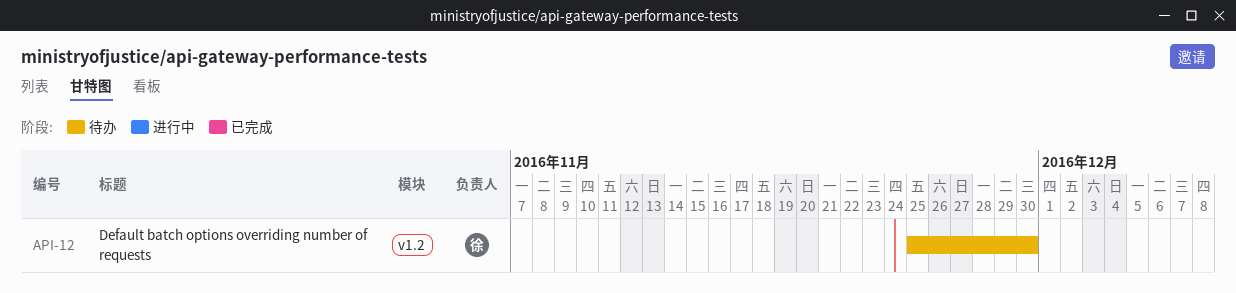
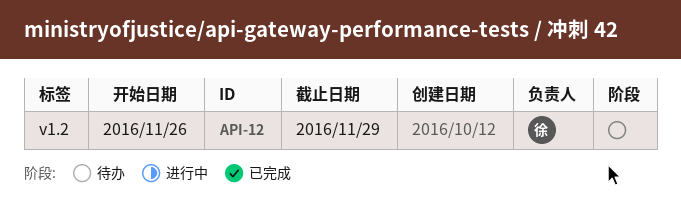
API-12, start: Nov 25 -> Nov 26
API-12, due: Nov 30 -> Nov 29

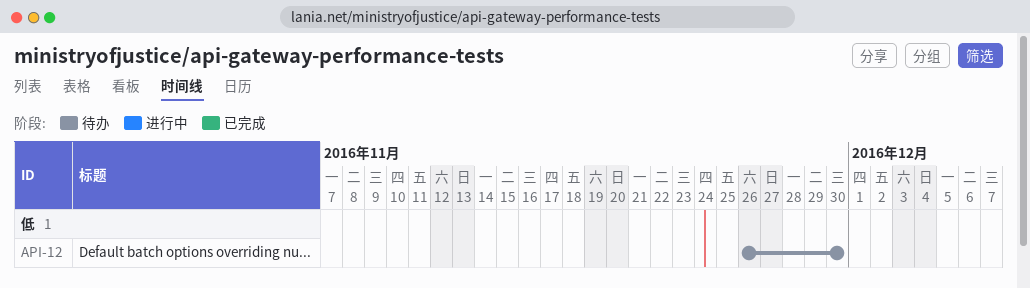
API-12, due: Nov 29 -> Nov 30

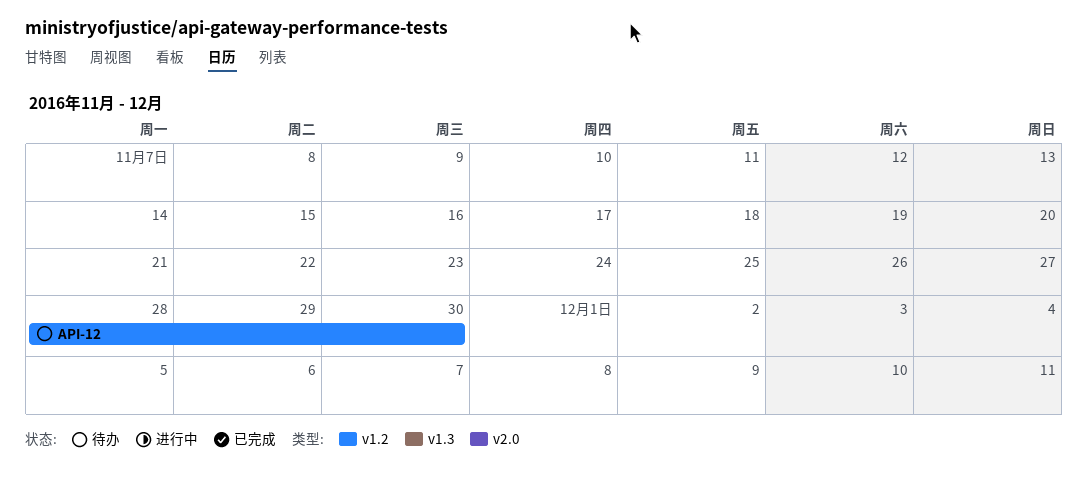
API-12, start: Nov 26 -> Nov 28

